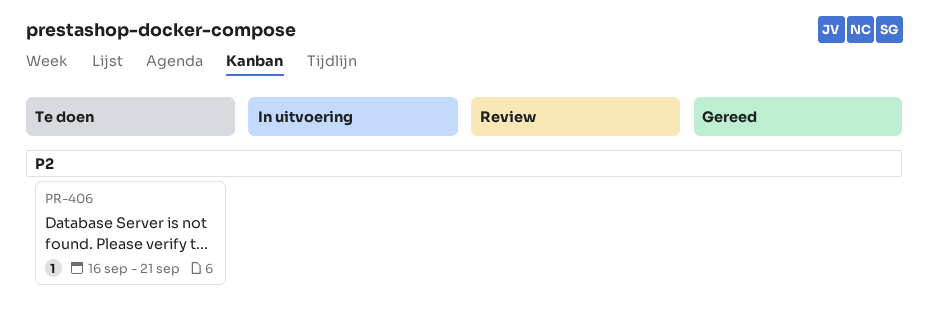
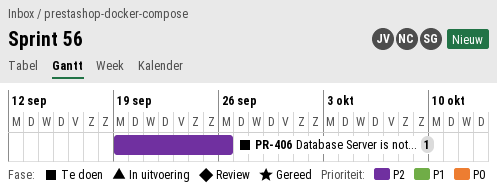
PR-406, start: Sep 16 -> Sep 19
PR-406, due: Sep 21 -> Sep 26

